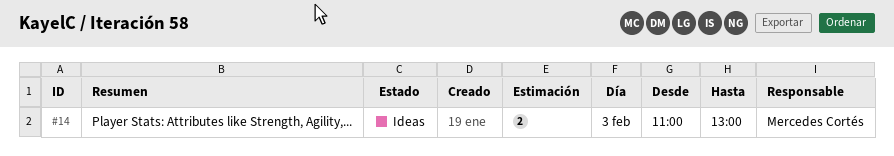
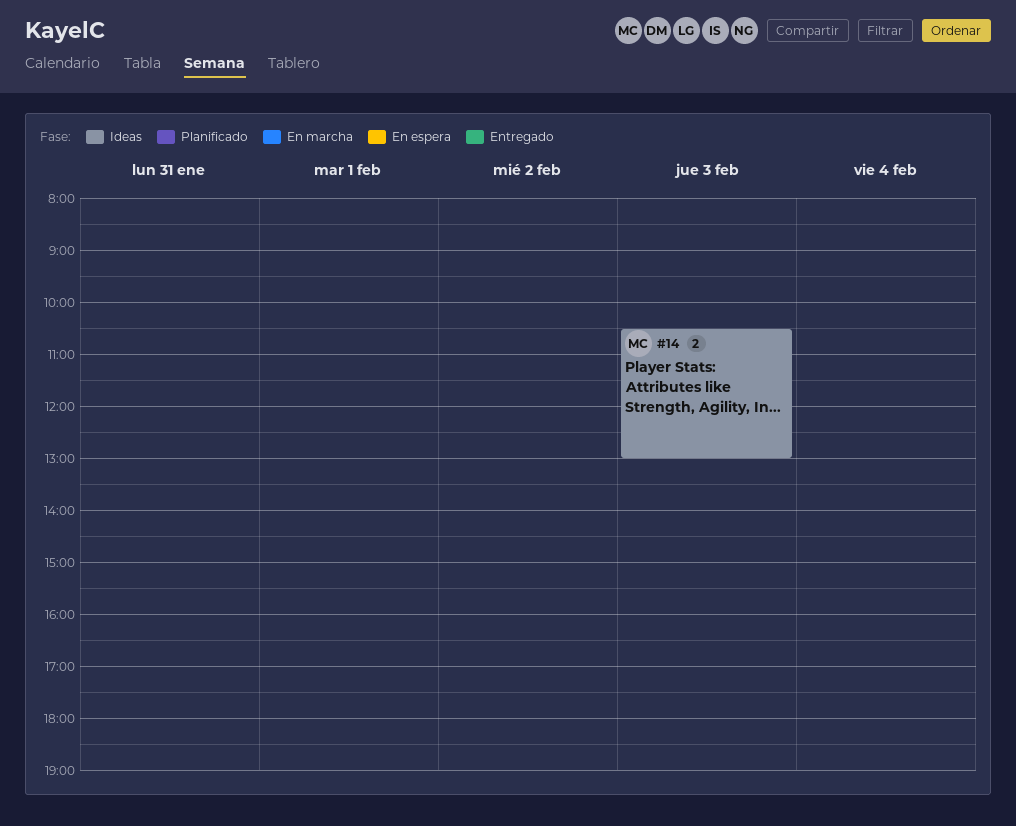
#14, begins: 11:00 -> 10:30

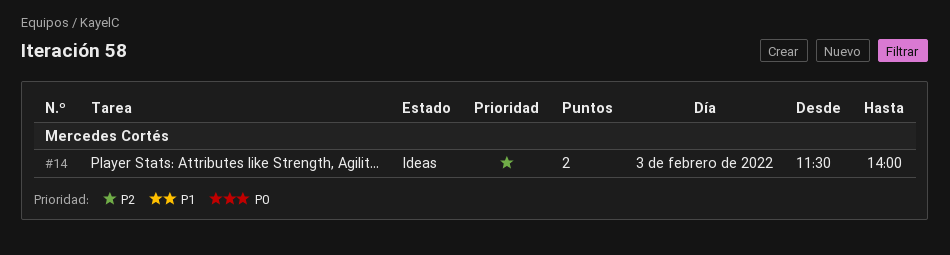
#14, begins: 10:30 -> 11:30
#14, ends: 13:00 -> 14:00

